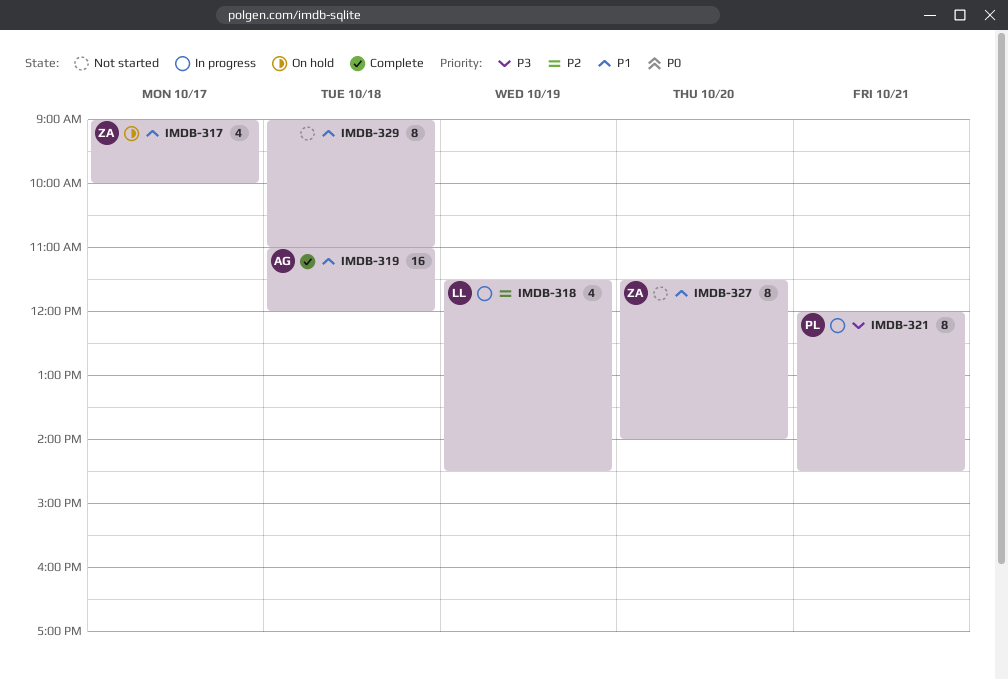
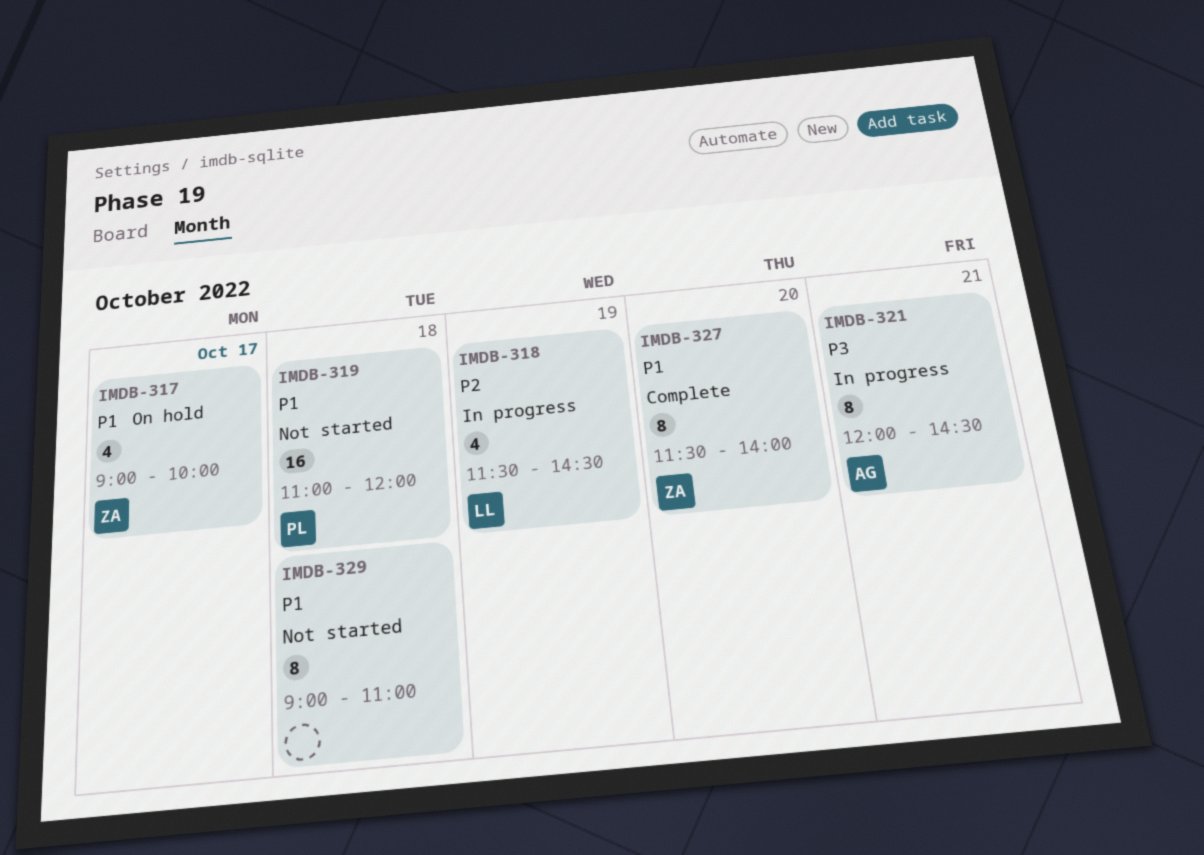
IMDB-319, status: Complete -> Not started
IMDB-319, owner: AG -> PL
IMDB-321, owner: PL -> AG
IMDB-327, status: Not started -> Complete

